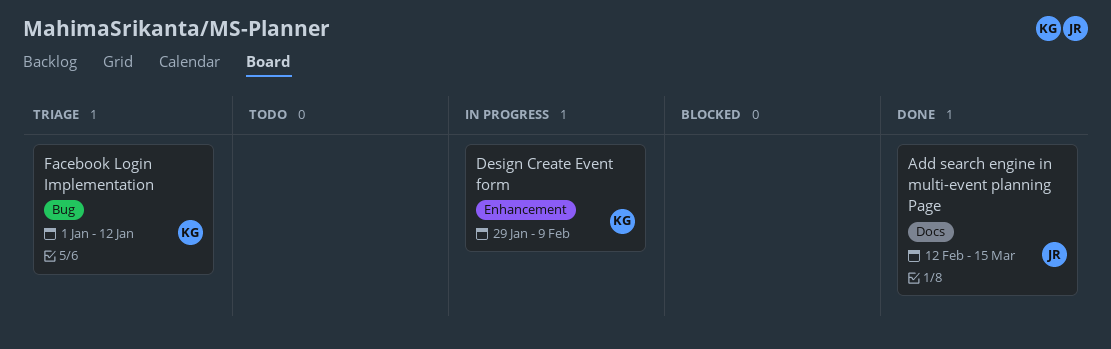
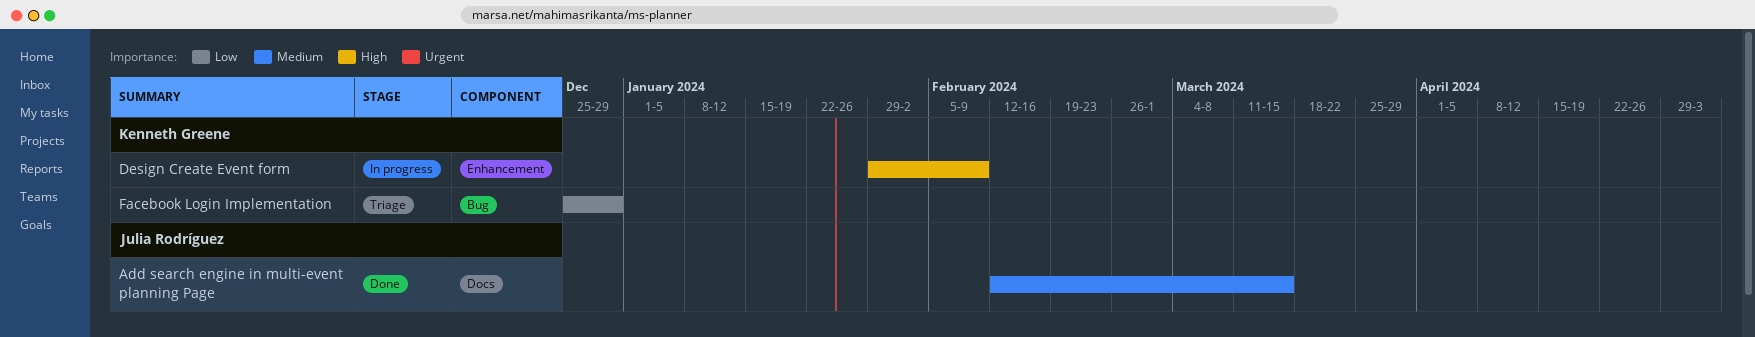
Facebook Login Implementation, start: Jan 1 -> Dec 25
Facebook Login Implementation, due: Jan 12 -> Dec 29

